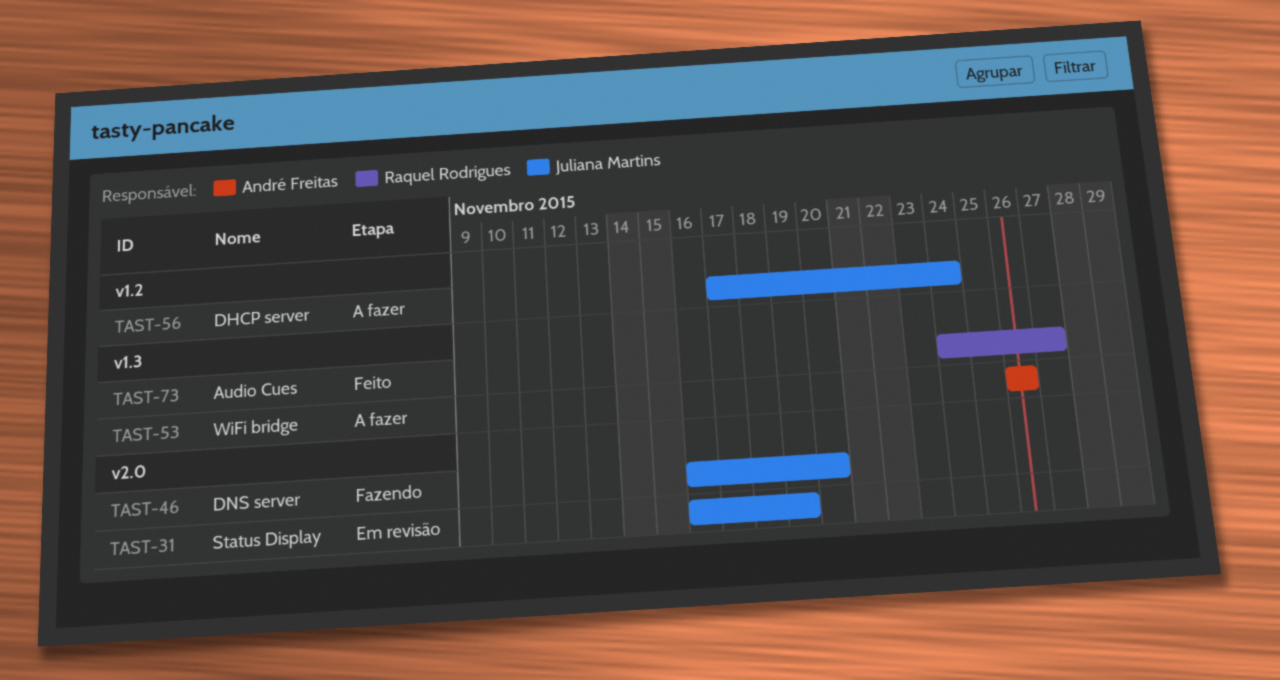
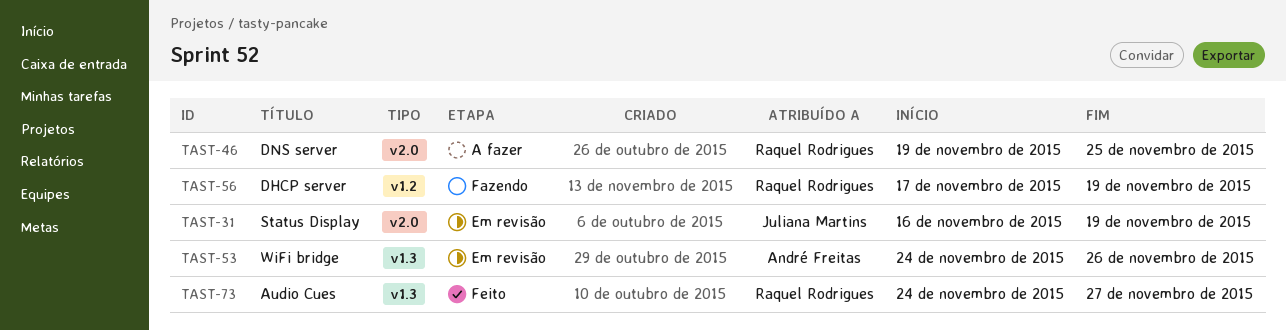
TAST-46, status: Fazendo -> A fazer
TAST-46, owner: Juliana Martins -> Raquel Rodrigues
TAST-46, start: Nov 16 -> Nov 19
TAST-46, due: Nov 20 -> Nov 25
TAST-53, status: A fazer -> Em revisão
TAST-53, start: Nov 26 -> Nov 24
TAST-56, status: A fazer -> Fazendo
TAST-56, owner: Juliana Martins -> Raquel Rodrigues
TAST-56, due: Nov 24 -> Nov 19

